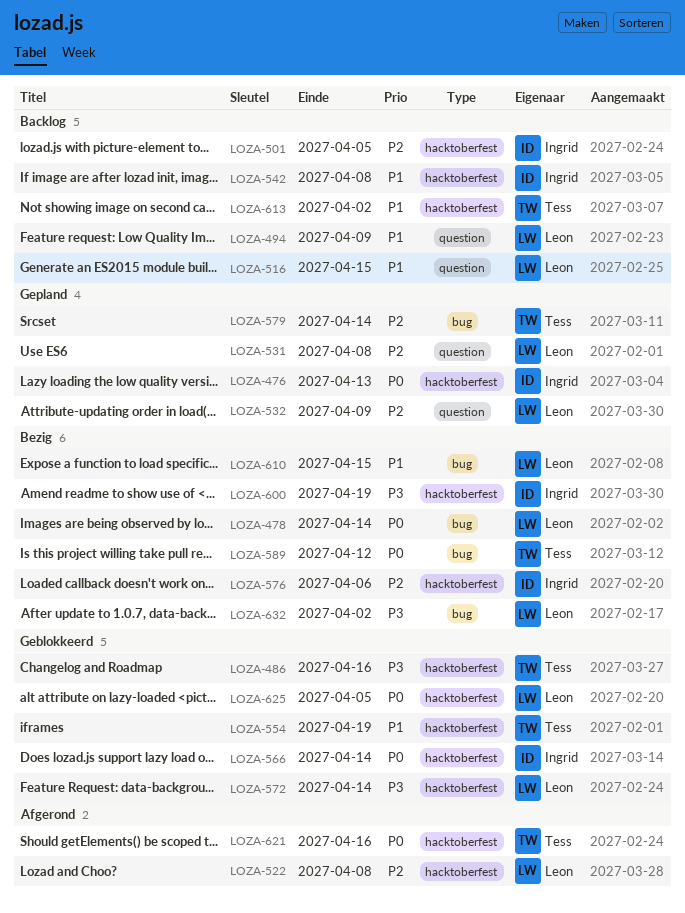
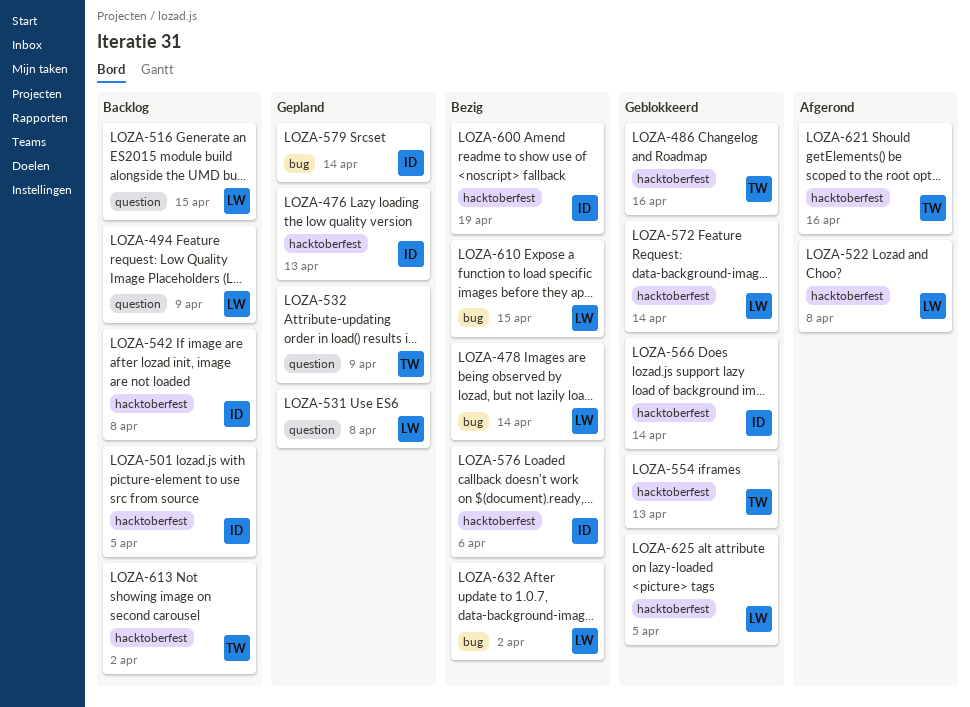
LOZA-532, owner: Leon -> Tess
LOZA-554, due: Apr 19 -> Apr 13
LOZA-579, owner: Tess -> Ingrid
LOZA-589: present -> none

